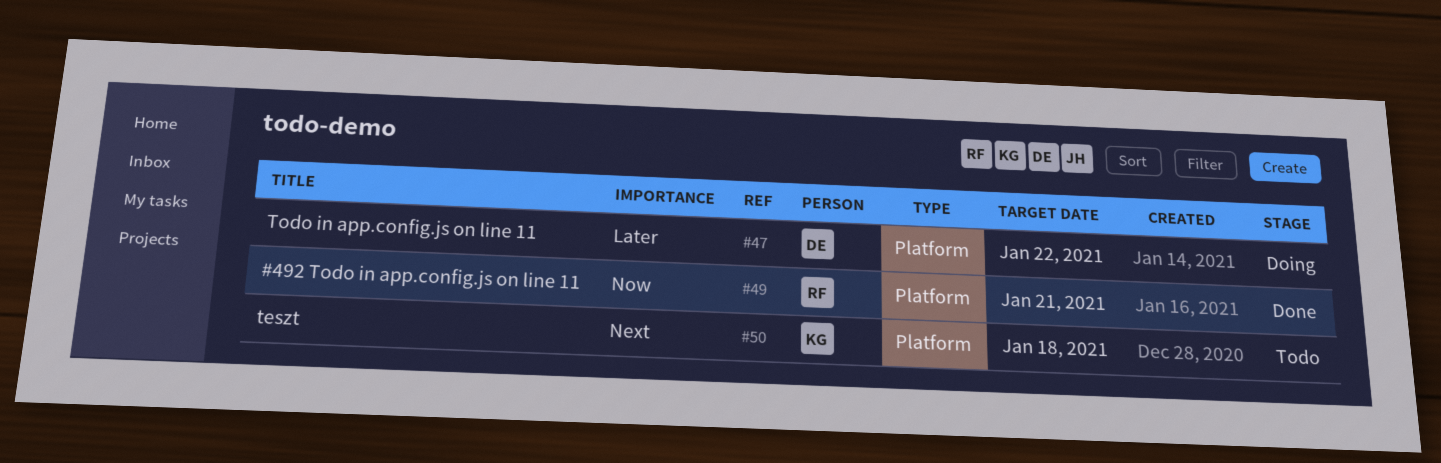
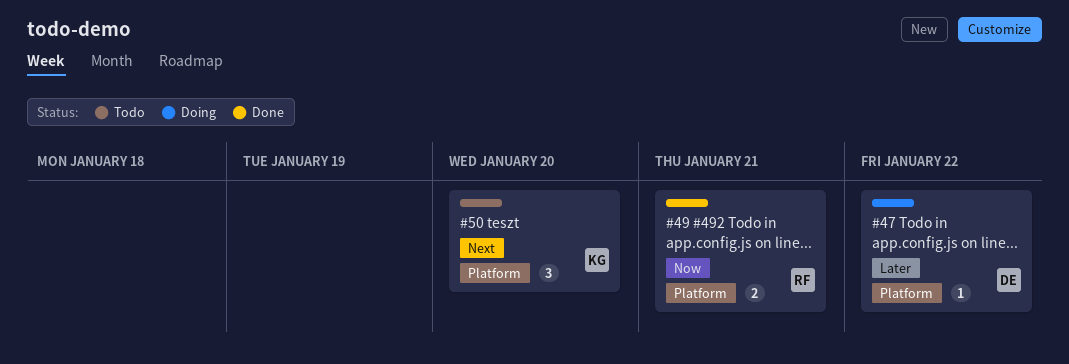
#50, due: Jan 18 -> Jan 20

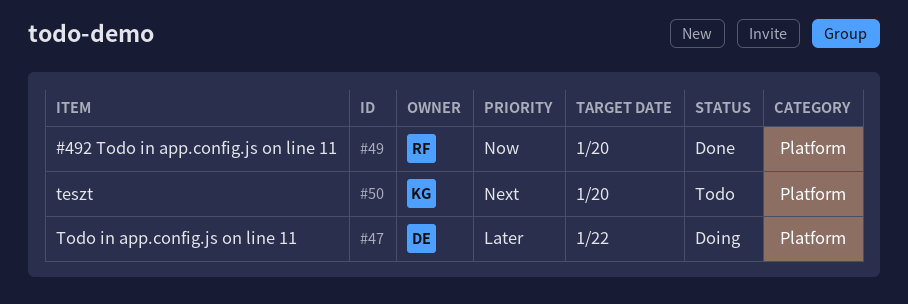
#49, due: Jan 21 -> Jan 20

